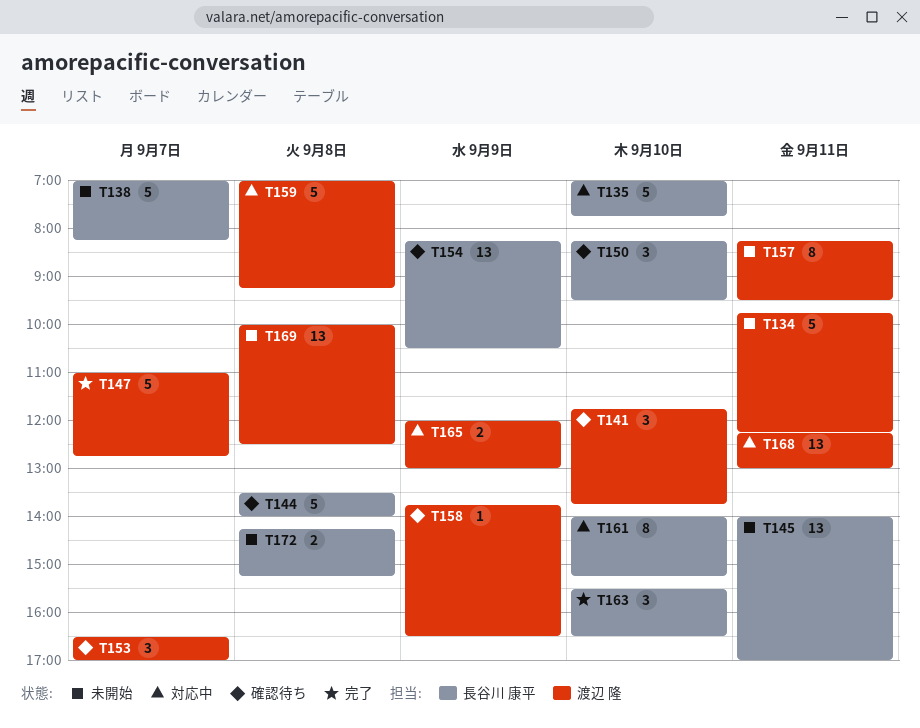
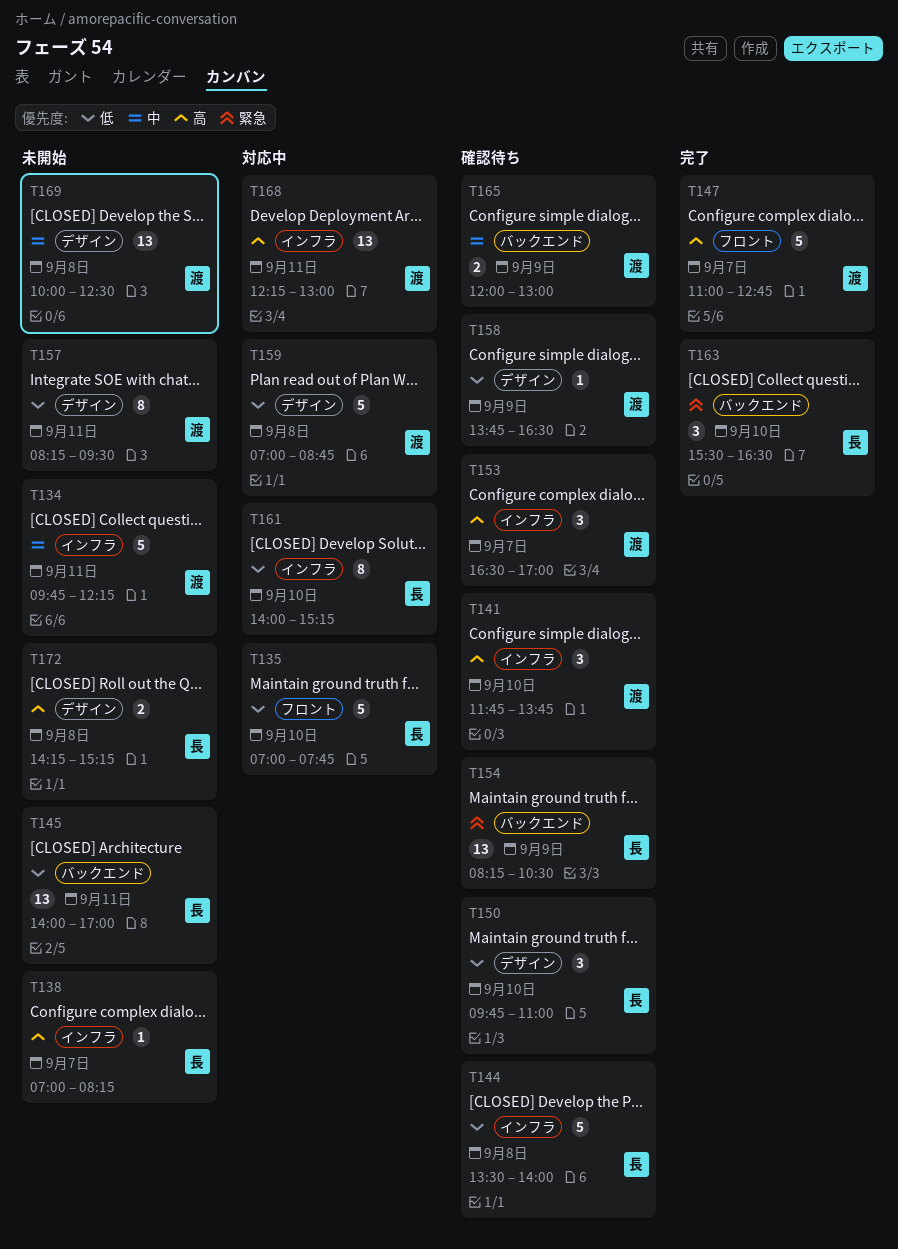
T138, estimate: 5 -> 1
T150, begins: 08:15 -> 09:45
T150, ends: 09:30 -> 11:00
T159, ends: 09:15 -> 08:45
T165, status: 対応中 -> 確認待ち

